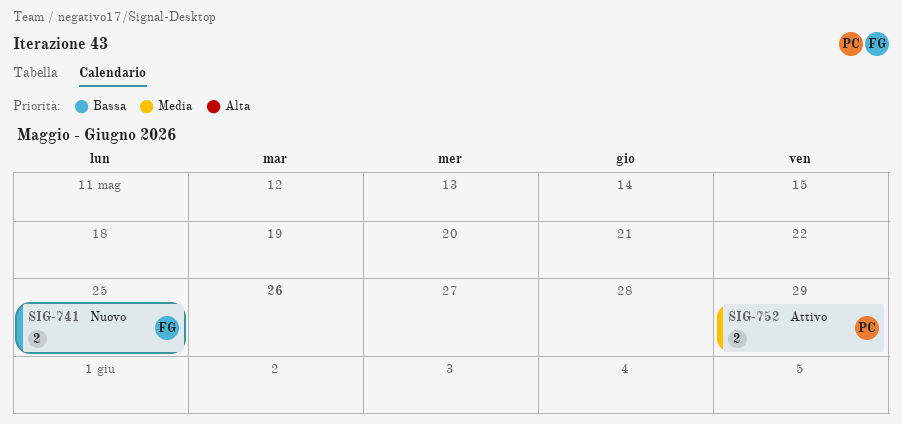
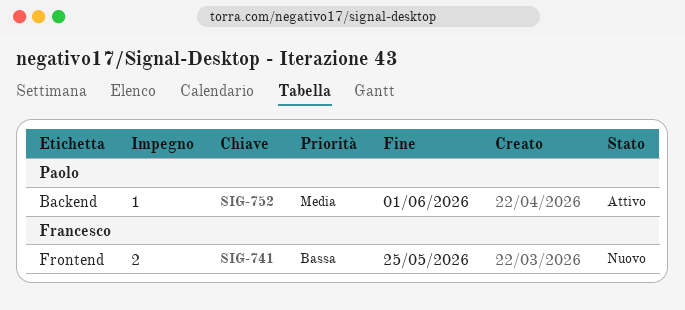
SIG-752, estimate: 2 -> 1
SIG-752, due: May 29 -> Jun 1

